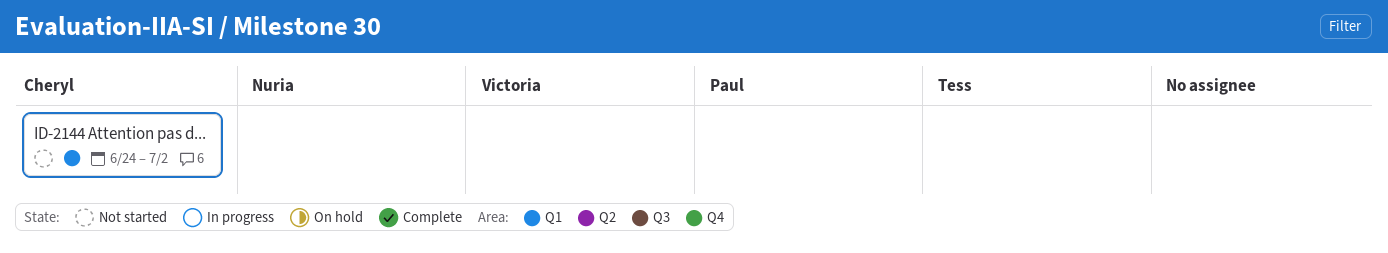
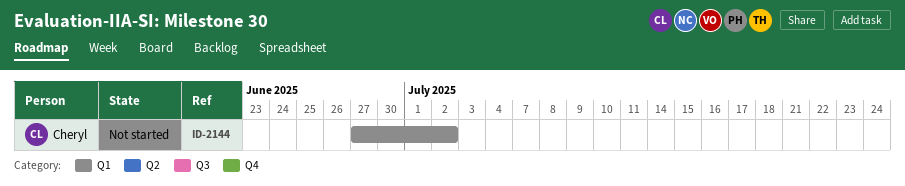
ID-2144, start: Jun 24 -> Jun 27

